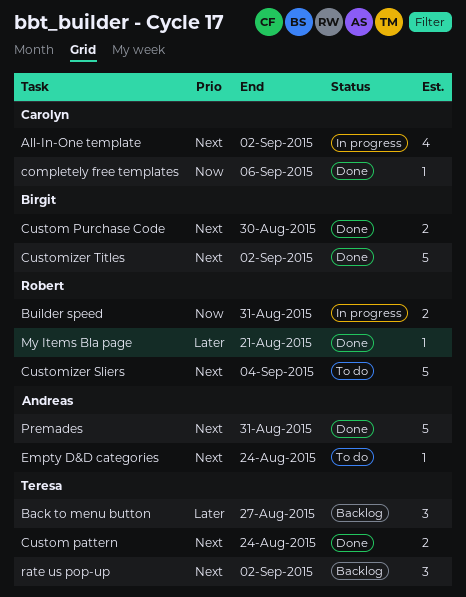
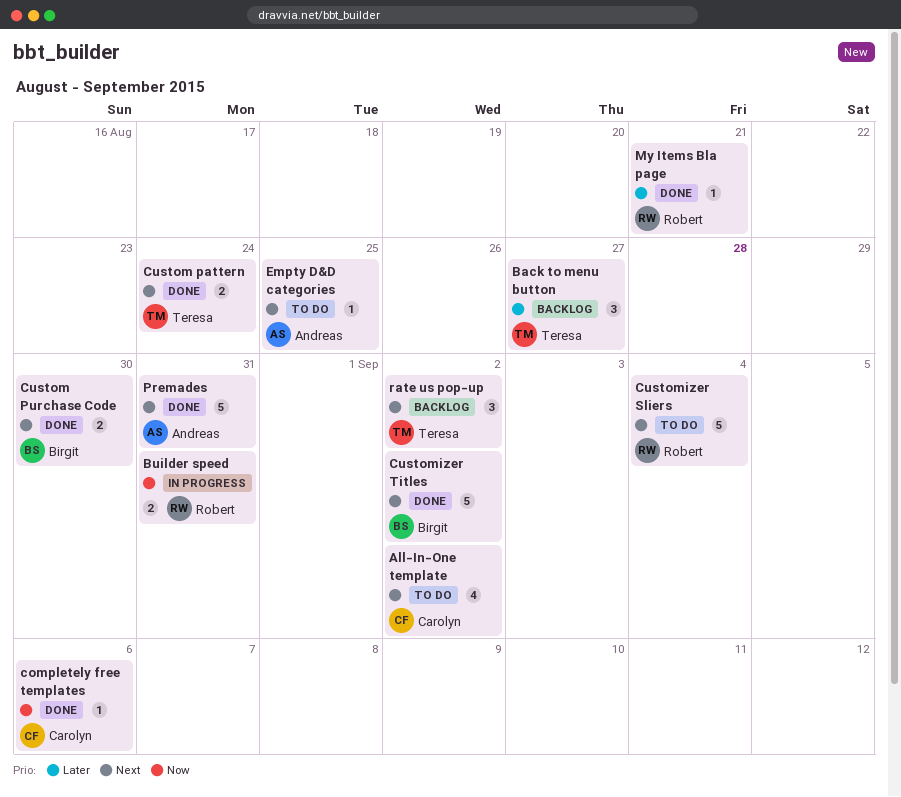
All-In-One template, status: In progress -> To do
Empty D&D categories, due: Aug 24 -> Aug 25

